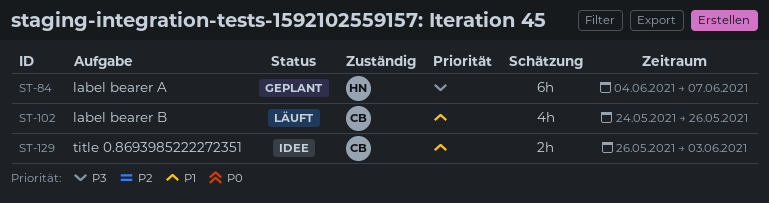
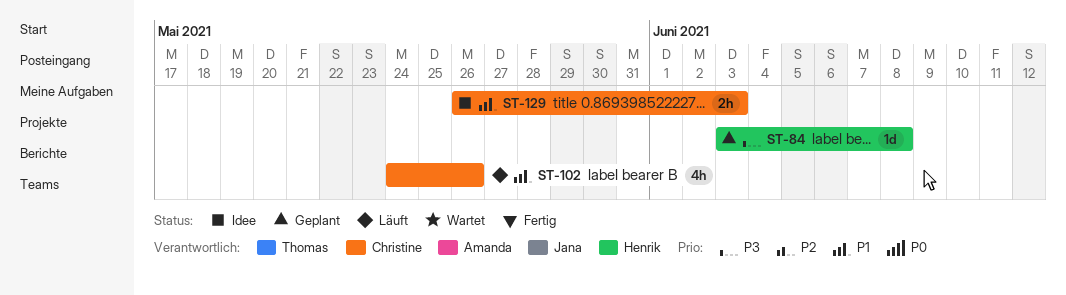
ST-84, estimate: 6h -> 1d
ST-84, start: Jun 4 -> Jun 3
ST-84, due: Jun 7 -> Jun 8

